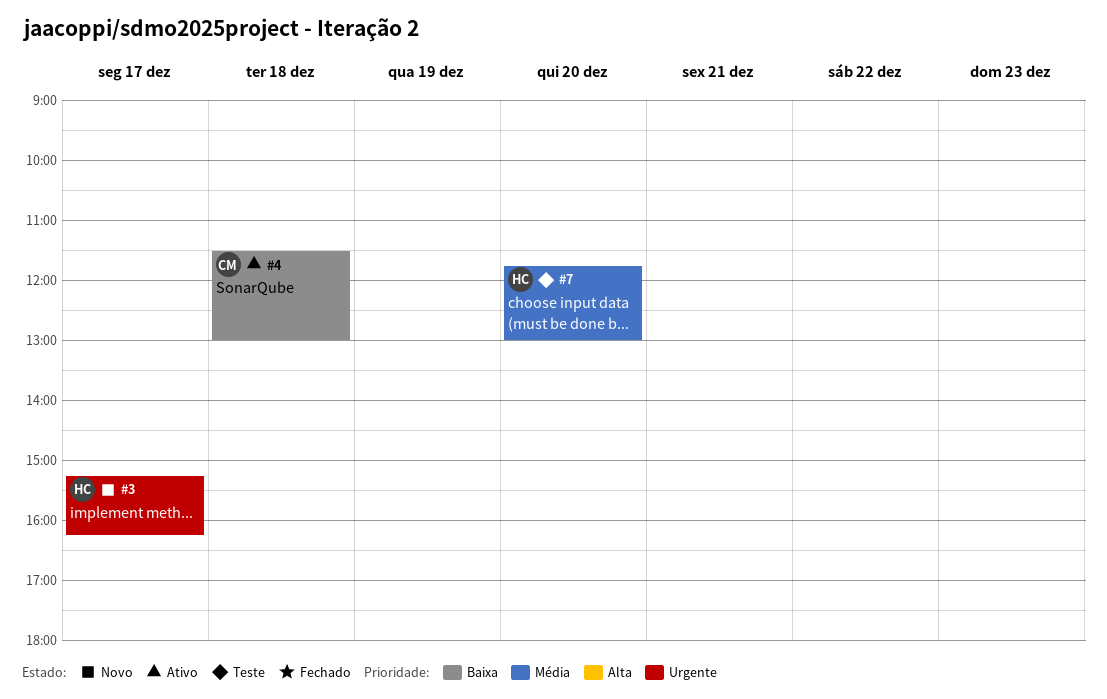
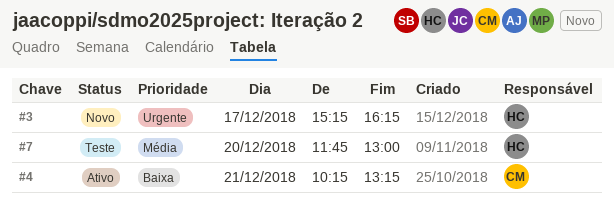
#4, day: Dec 18 -> Dec 21
#4, begins: 11:30 -> 10:15
#4, ends: 13:00 -> 13:15

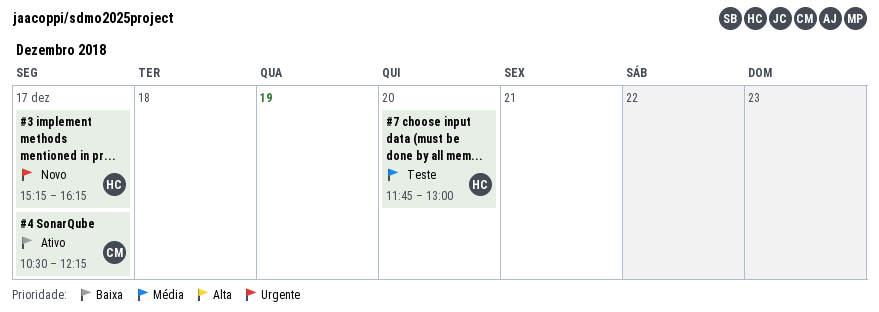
#4, day: Dec 21 -> Dec 17
#4, begins: 10:15 -> 10:30
#4, ends: 13:15 -> 12:15

